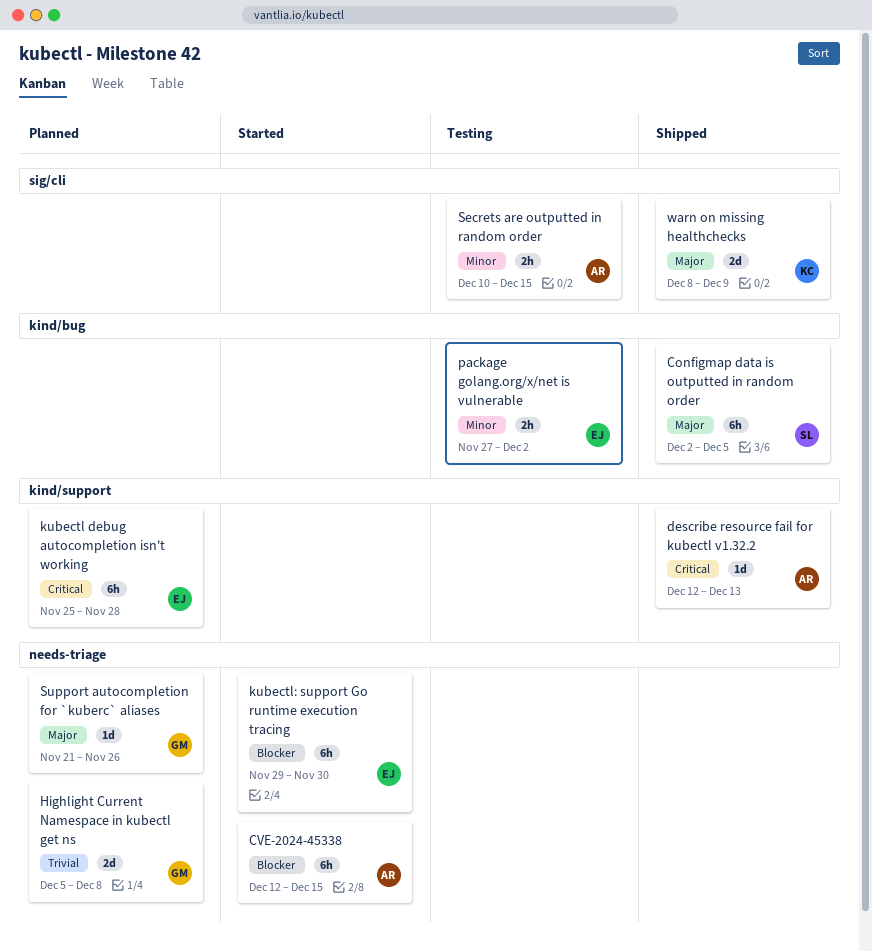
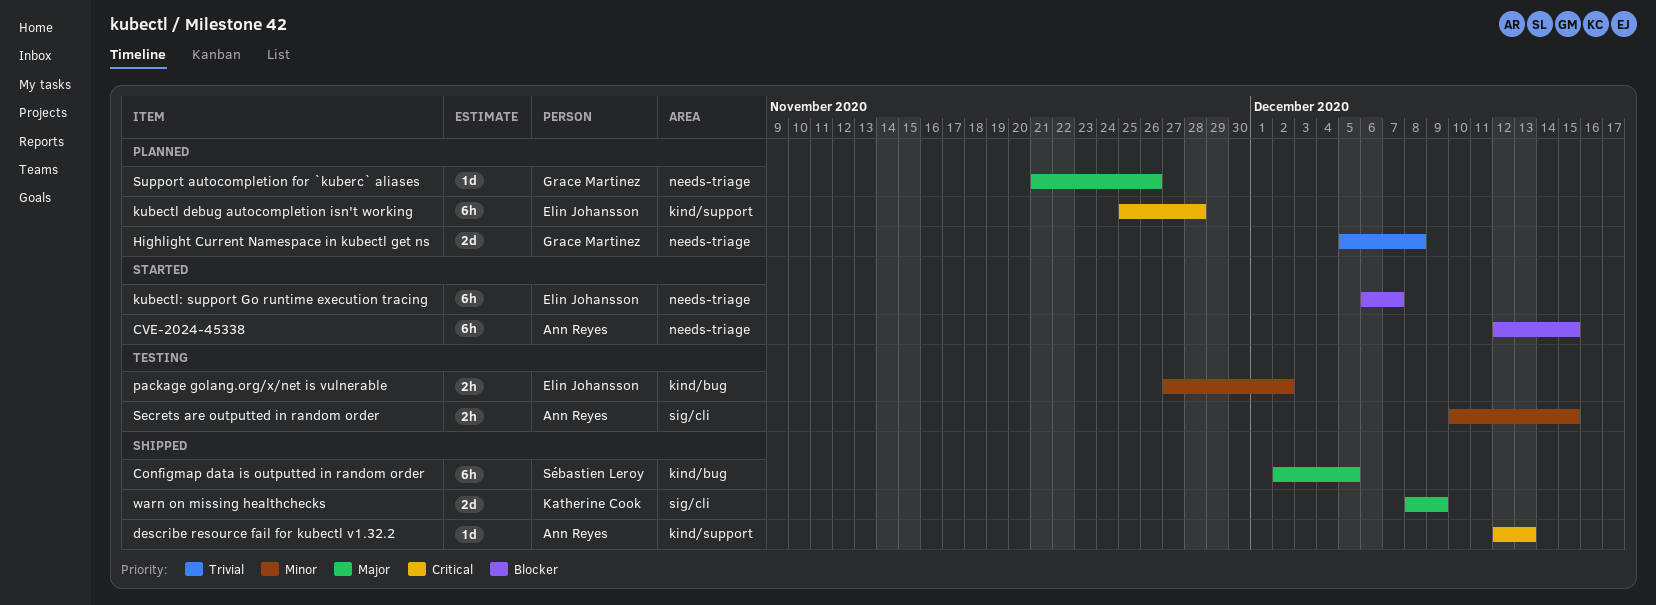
kubectl: support Go runtime execution tracing, start: Nov 29 -> Dec 6
kubectl: support Go runtime execution tracing, due: Nov 30 -> Dec 7

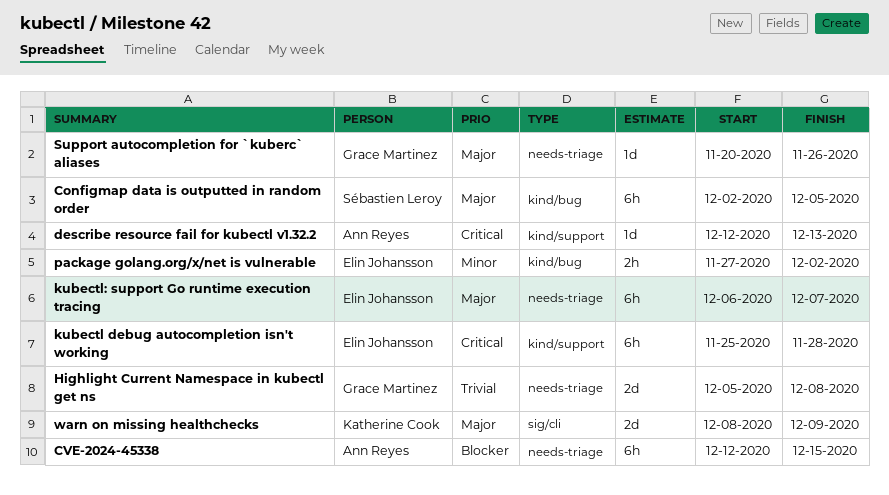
kubectl: support Go runtime execution tracing, priority: Blocker -> Major
Secrets are outputted in random order: present -> none
Support autocompletion for `kuberc` aliases, start: Nov 21 -> Nov 20

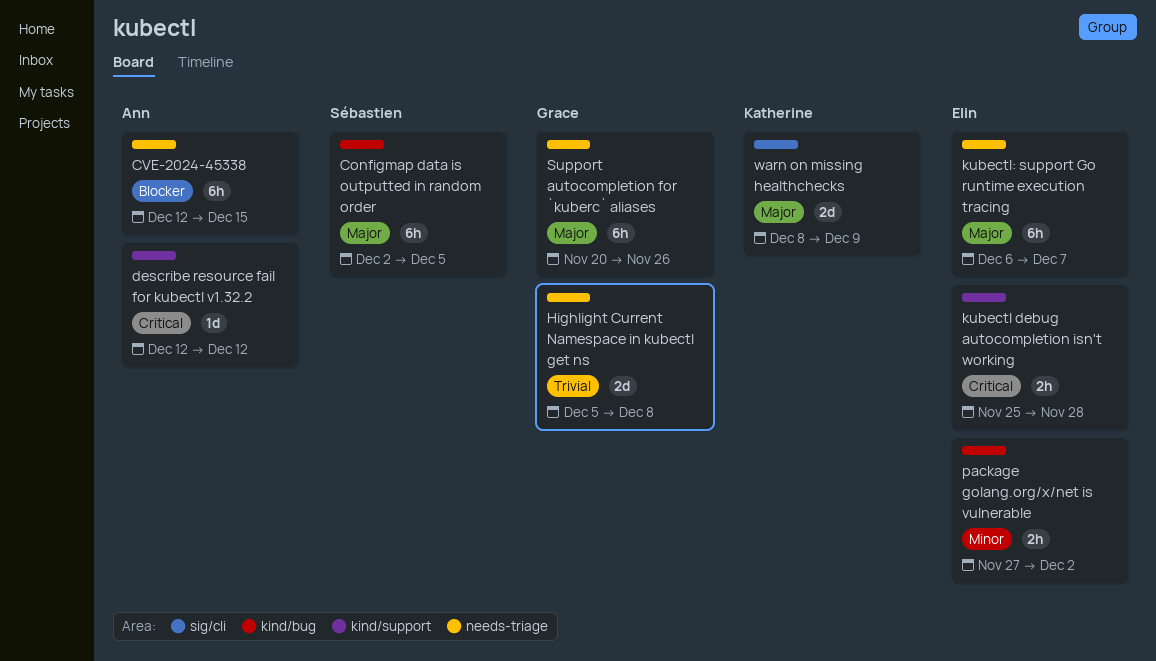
describe resource fail for kubectl v1.32.2, due: Dec 13 -> Dec 12
kubectl debug autocompletion isn't working, estimate: 6h -> 2h
Support autocompletion for `kuberc` aliases, estimate: 1d -> 6h

